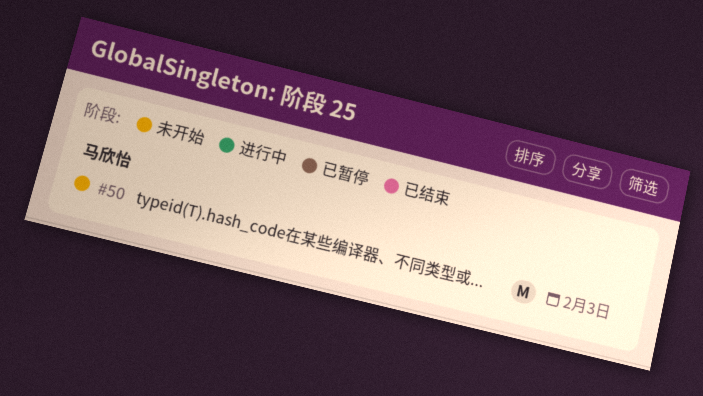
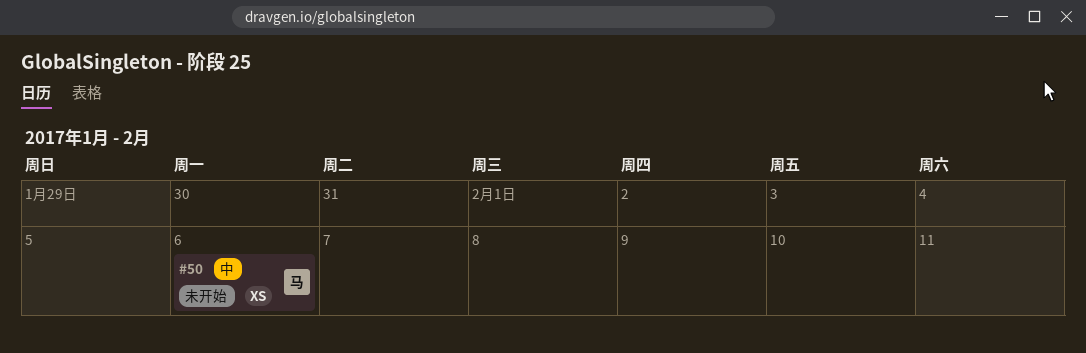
#50, estimate: M -> XS
#50, due: Feb 3 -> Feb 6

